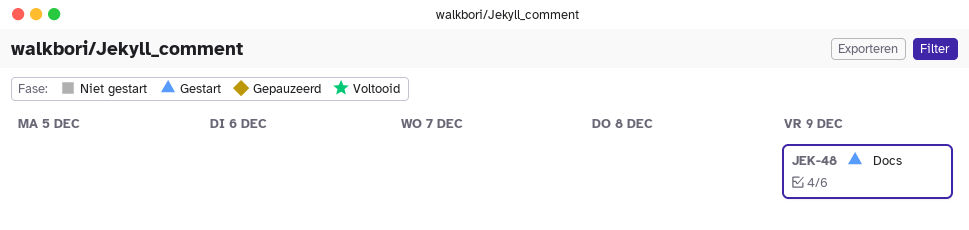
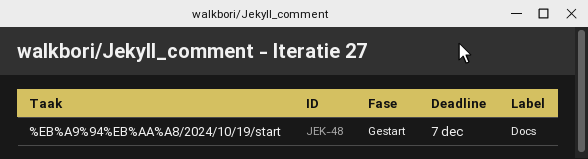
JEK-48, due: Dec 9 -> Dec 7

